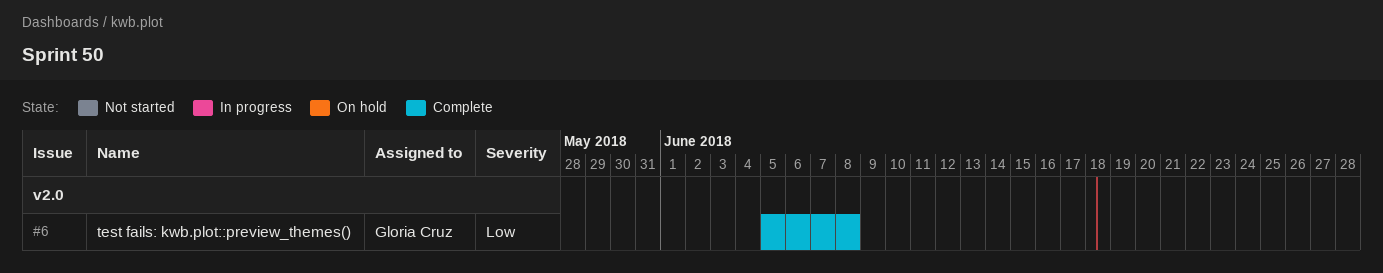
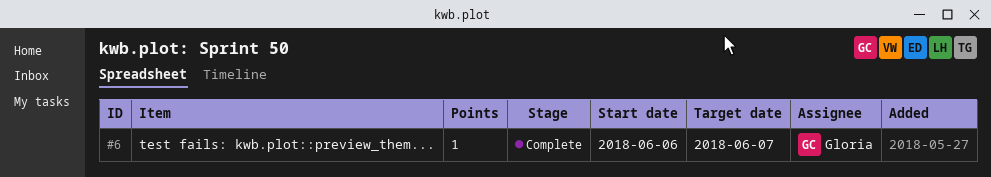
#6, start: Jun 5 -> Jun 6
#6, due: Jun 8 -> Jun 7

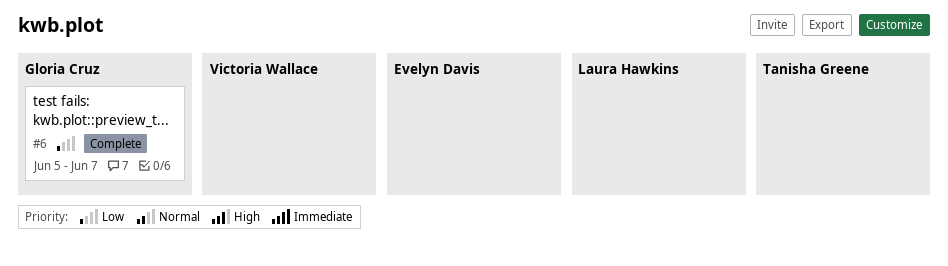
#6, start: Jun 6 -> Jun 5

